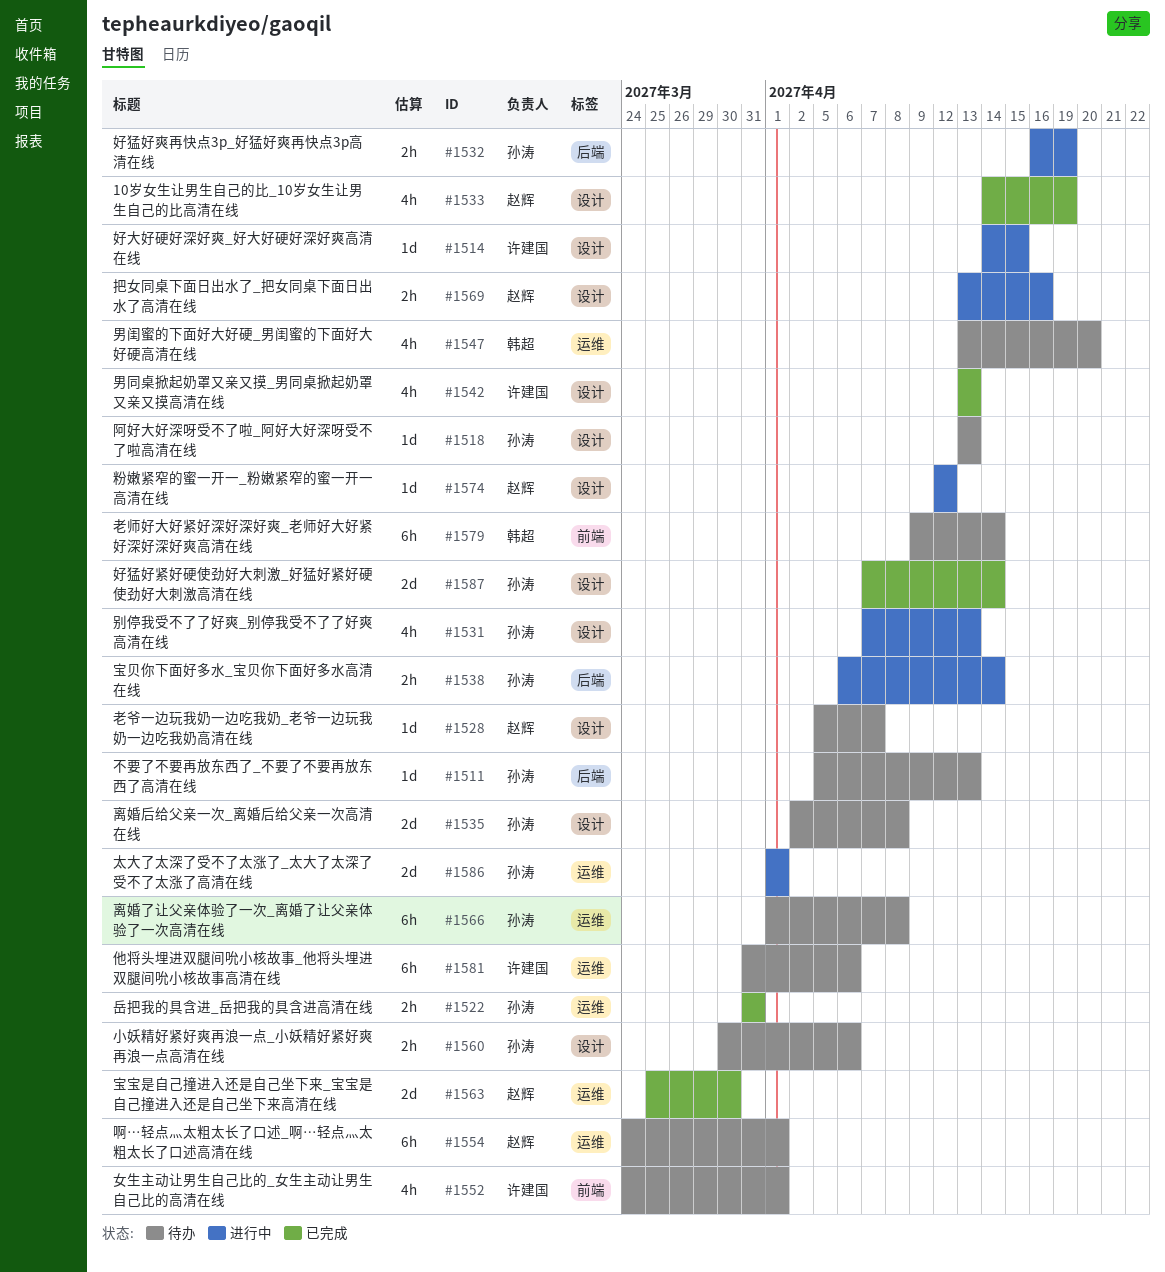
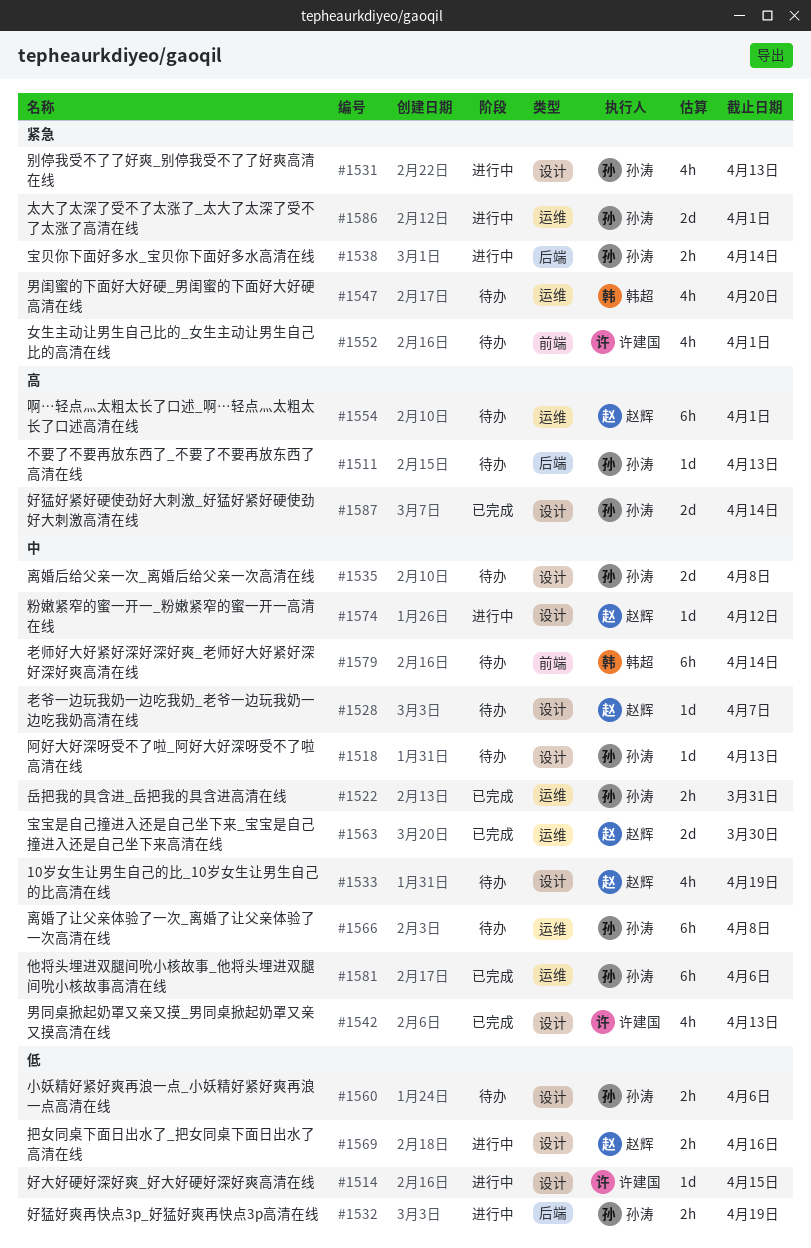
#1533, status: 已完成 -> 待办
#1581, status: 待办 -> 已完成
#1581, owner: 许建国 -> 孙涛

